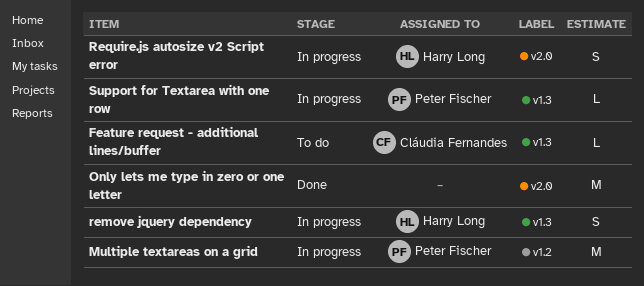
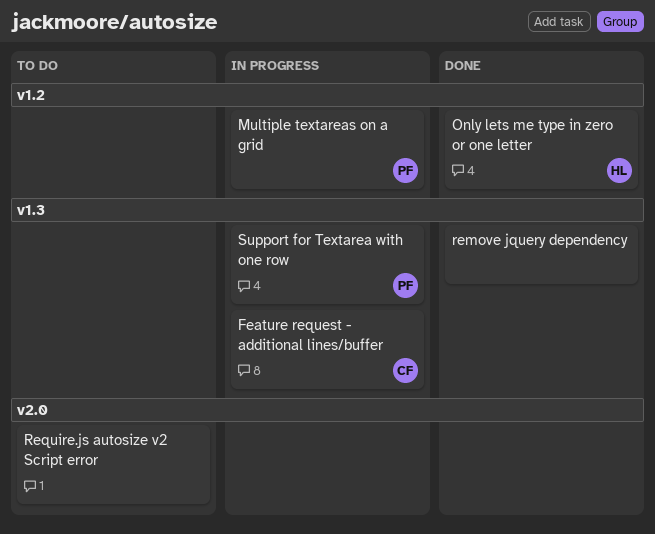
Feature request - additional lines/buffer, status: To do -> In progress
Only lets me type in zero or one letter, owner: none -> Harry Long
Only lets me type in zero or one letter, label: v2.0 -> v1.2
remove jquery dependency, status: In progress -> Done
remove jquery dependency, owner: Harry Long -> none
Require.js autosize v2 Script error, status: In progress -> To do
Require.js autosize v2 Script error, owner: Harry Long -> none

